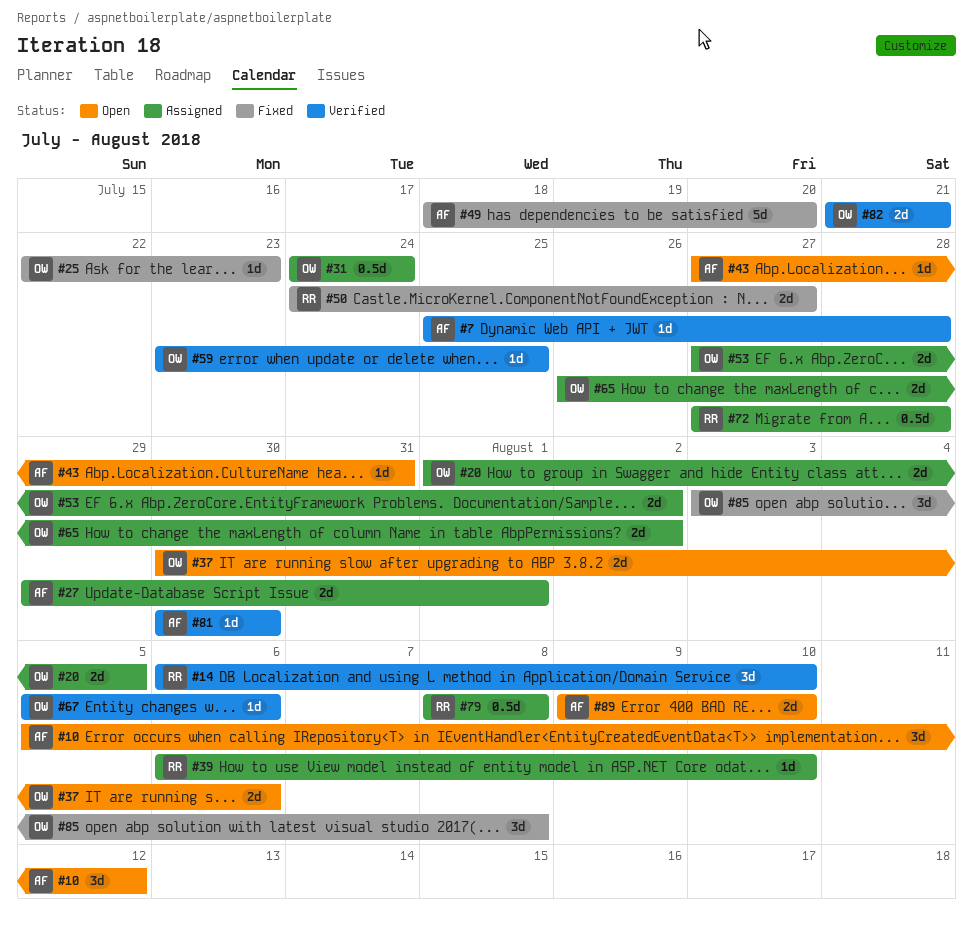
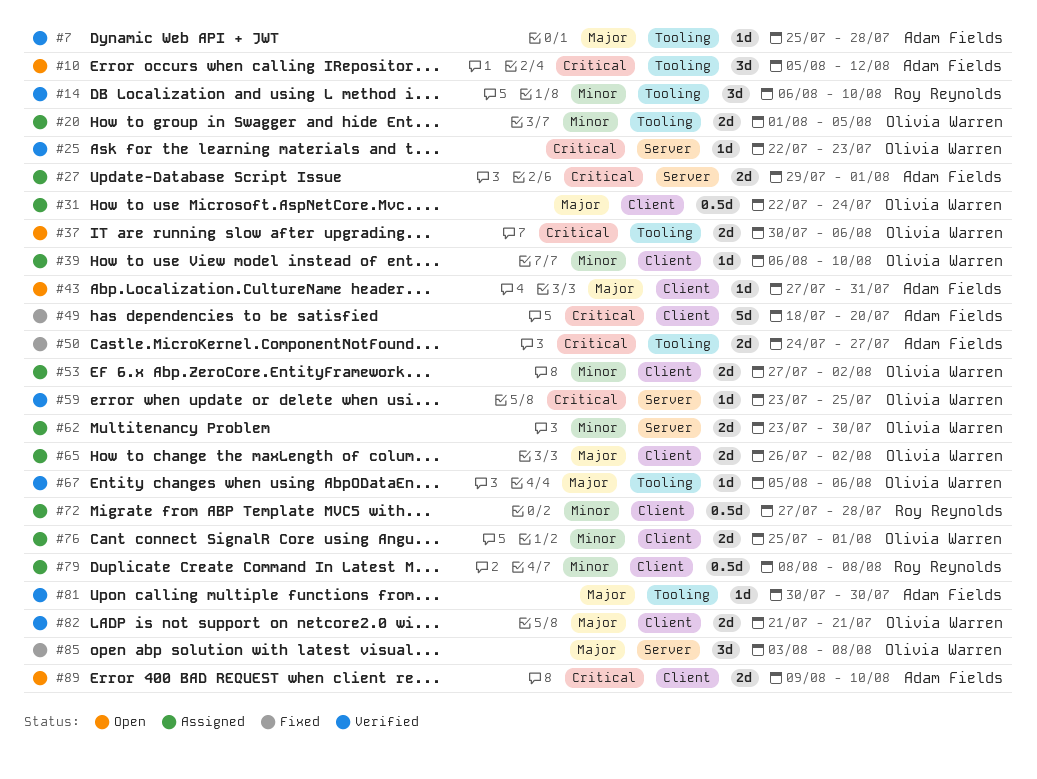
#25, status: Fixed -> Verified
#31, start: Jul 24 -> Jul 22
#39, owner: Roy Reynolds -> Olivia Warren
#50, owner: Roy Reynolds -> Adam Fields
#62: none -> present
#76: none -> present

